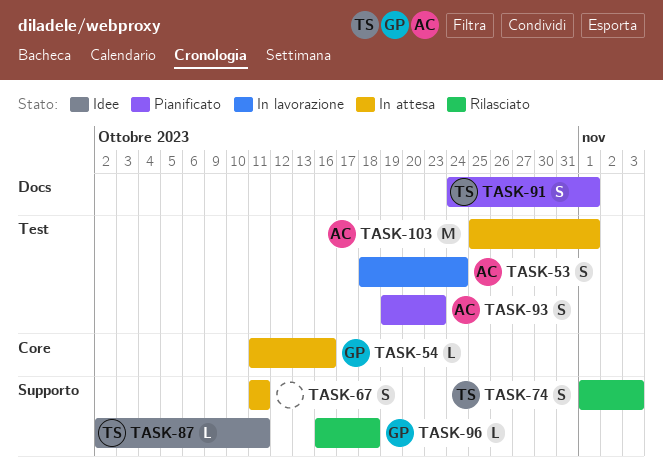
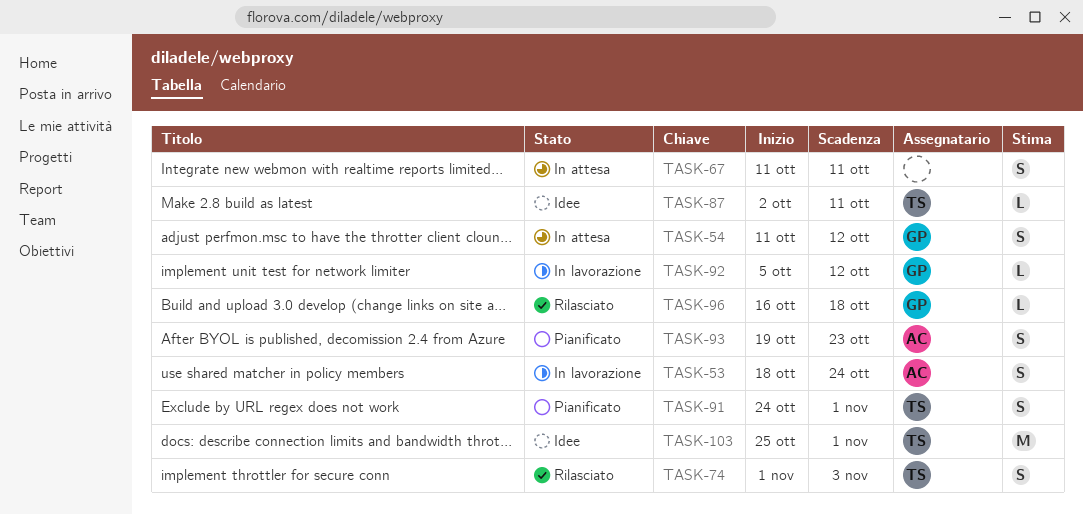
TASK-54, estimate: L -> S
TASK-54, due: Oct 16 -> Oct 12
TASK-92: none -> present
TASK-103, status: In attesa -> Idee
TASK-103, owner: AC -> TS

